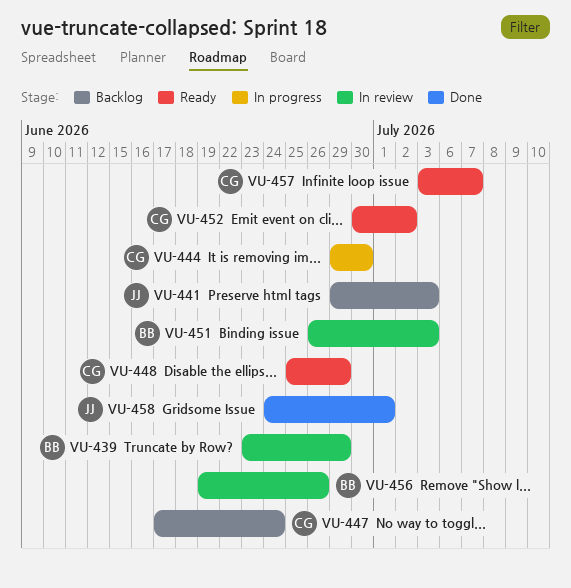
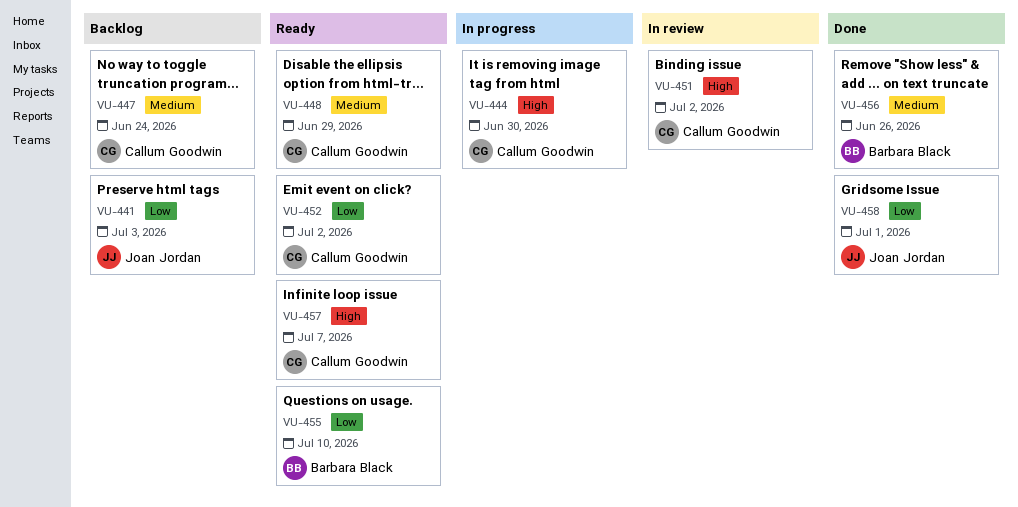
VU-439: present -> none
VU-451, owner: Barbara Black -> Callum Goodwin
VU-451, due: Jul 3 -> Jul 2
VU-455: none -> present
VU-456, status: In review -> Done

